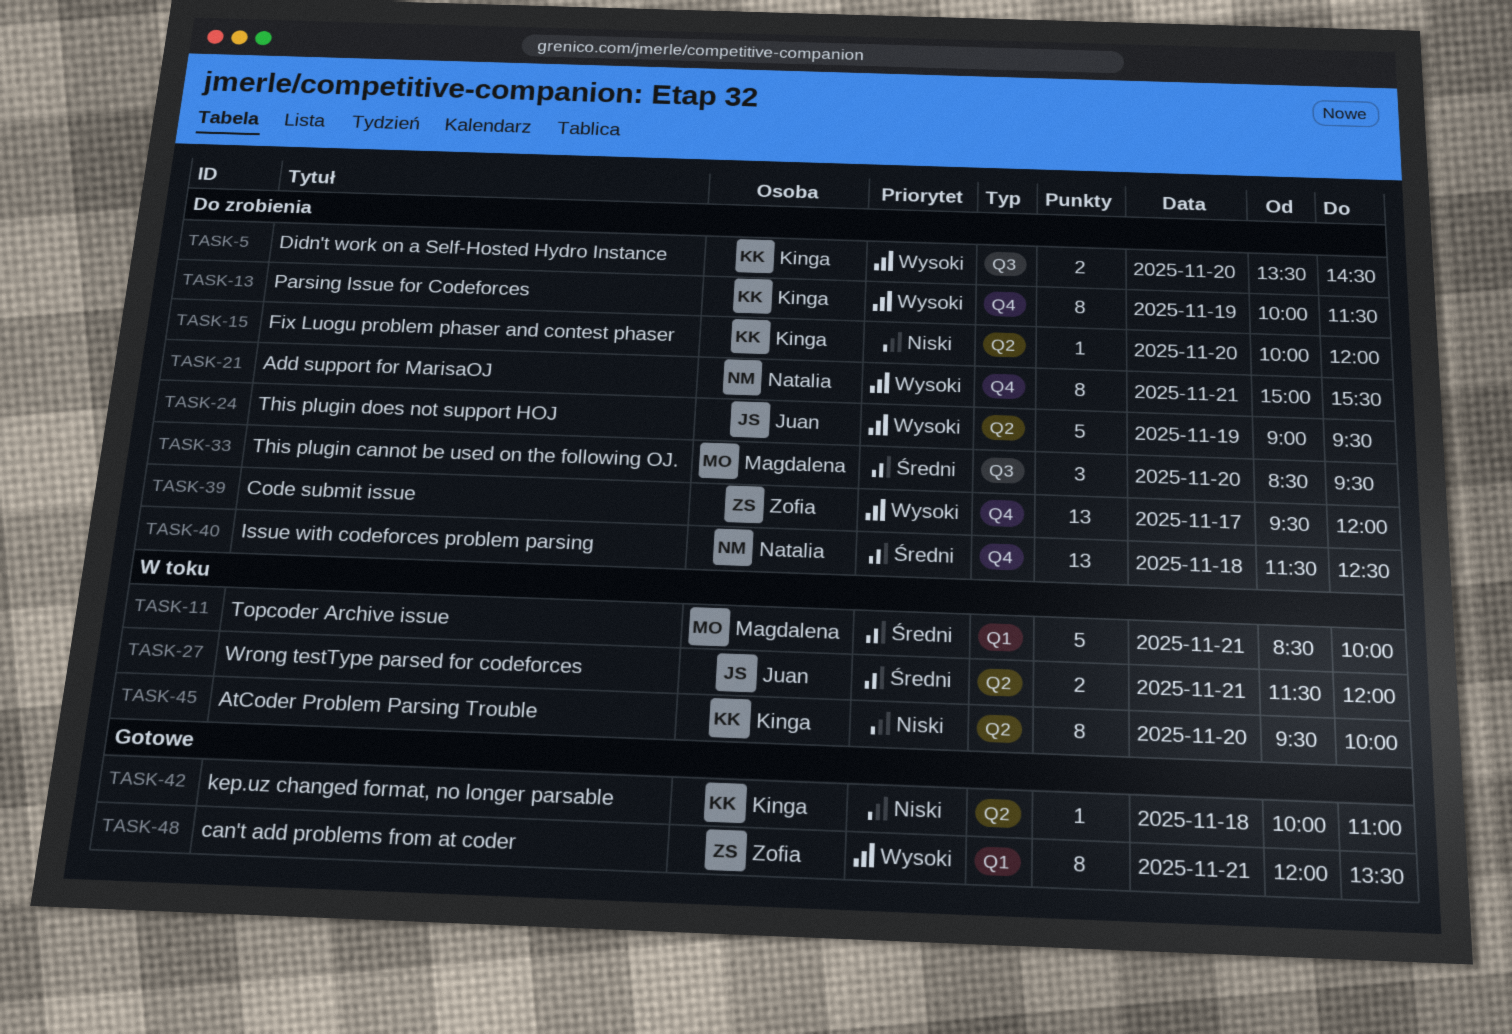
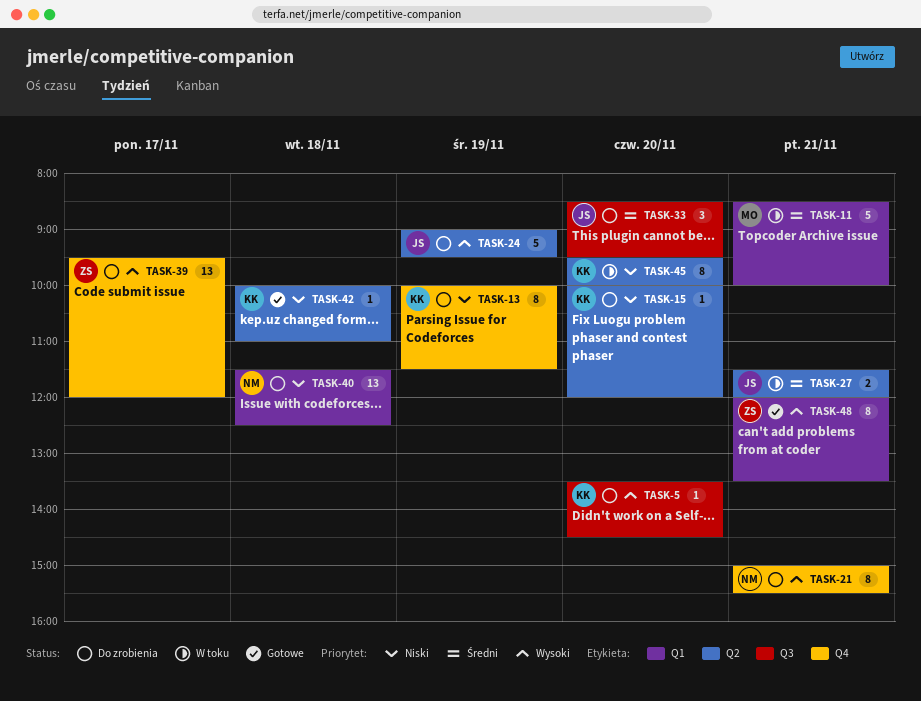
TASK-5, estimate: 2 -> 1
TASK-13, priority: Wysoki -> Niski
TASK-33, owner: Magdalena -> Juan
TASK-40, priority: Średni -> Niski
TASK-40, label: Q4 -> Q1

